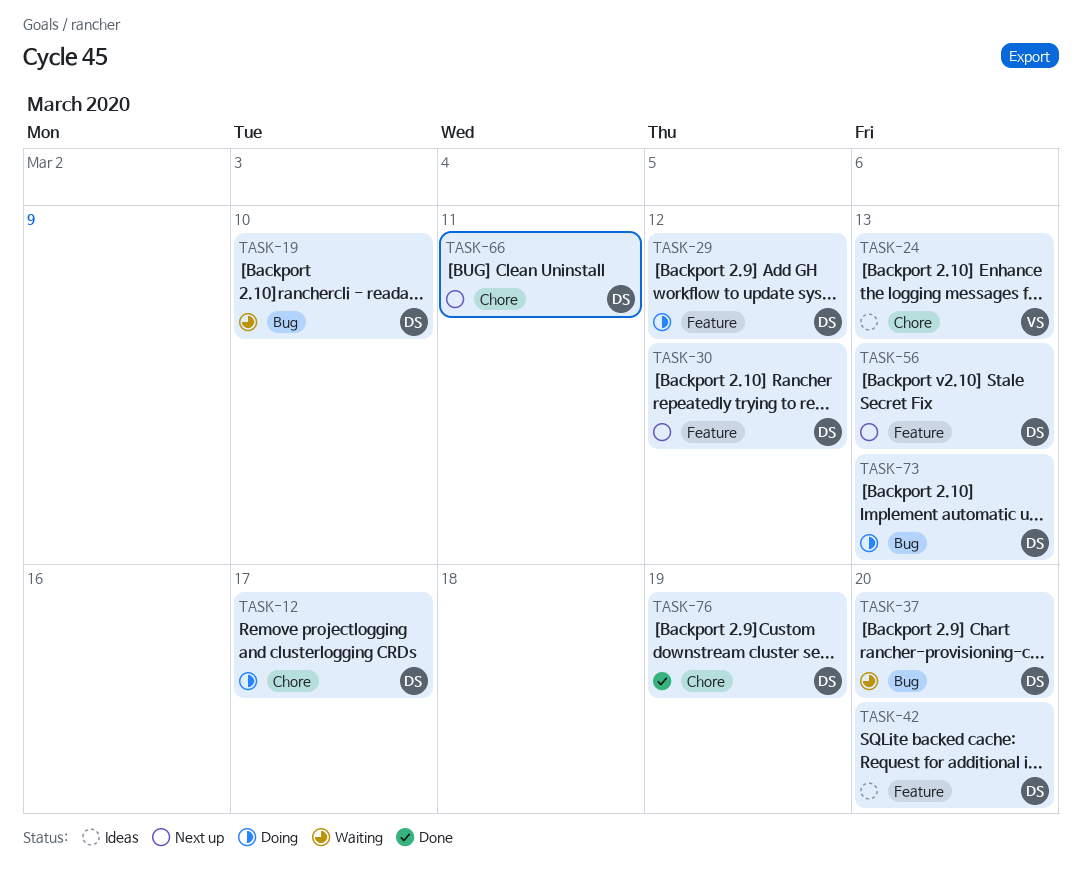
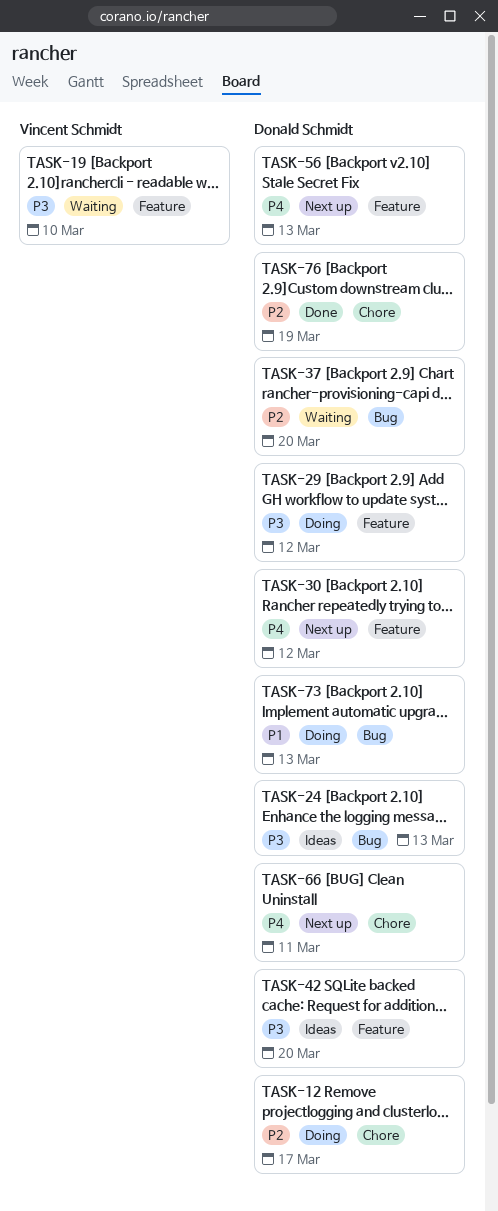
TASK-19, owner: Donald Schmidt -> Vincent Schmidt
TASK-19, label: Bug -> Feature
TASK-24, owner: Vincent Schmidt -> Donald Schmidt
TASK-24, label: Chore -> Bug

